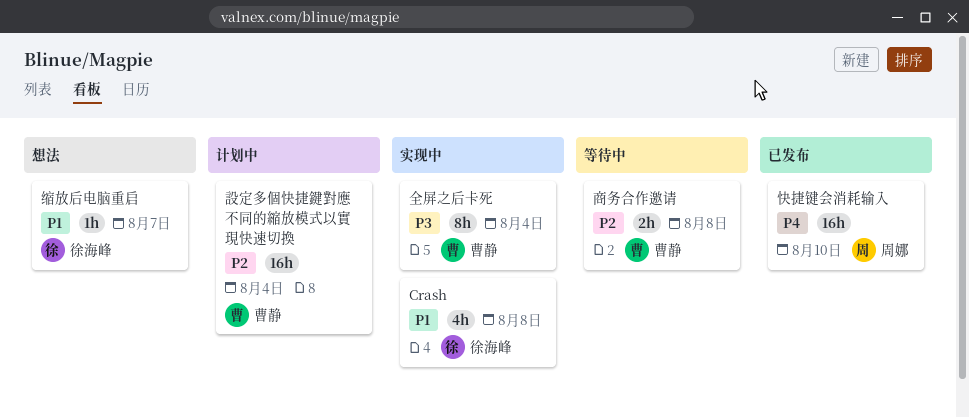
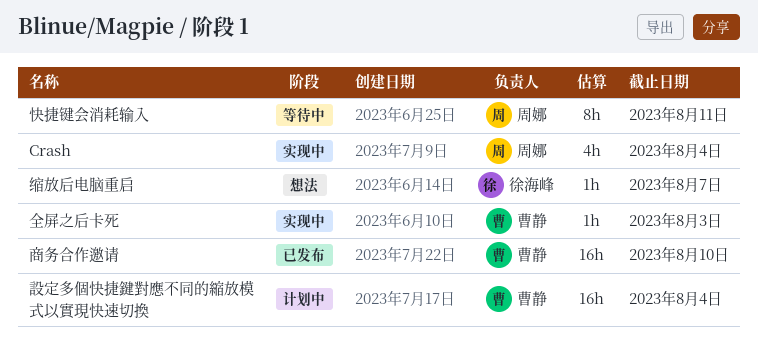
Crash, owner: 徐海峰 -> 周娜
Crash, due: Aug 8 -> Aug 4
全屏之后卡死, estimate: 8h -> 1h
全屏之后卡死, due: Aug 4 -> Aug 3
商务合作邀请, status: 等待中 -> 已发布
商务合作邀请, estimate: 2h -> 16h
商务合作邀请, due: Aug 8 -> Aug 10
快捷键会消耗输入, status: 已发布 -> 等待中
快捷键会消耗输入, estimate: 16h -> 8h
快捷键会消耗输入, due: Aug 10 -> Aug 11

